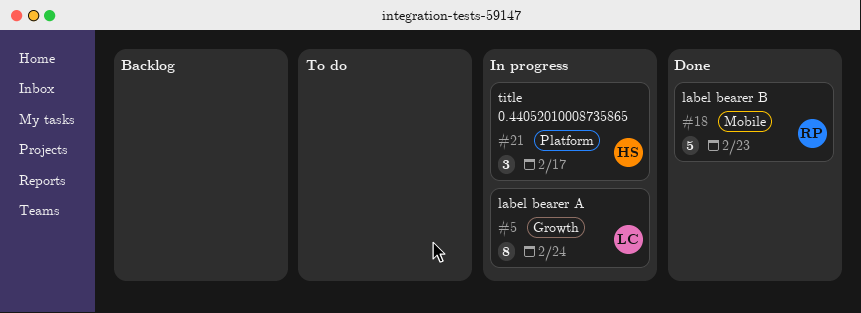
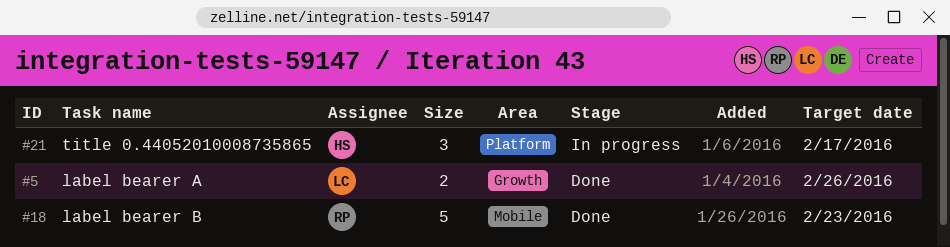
#5, status: In progress -> Done
#5, estimate: 8 -> 2
#5, due: Feb 24 -> Feb 26

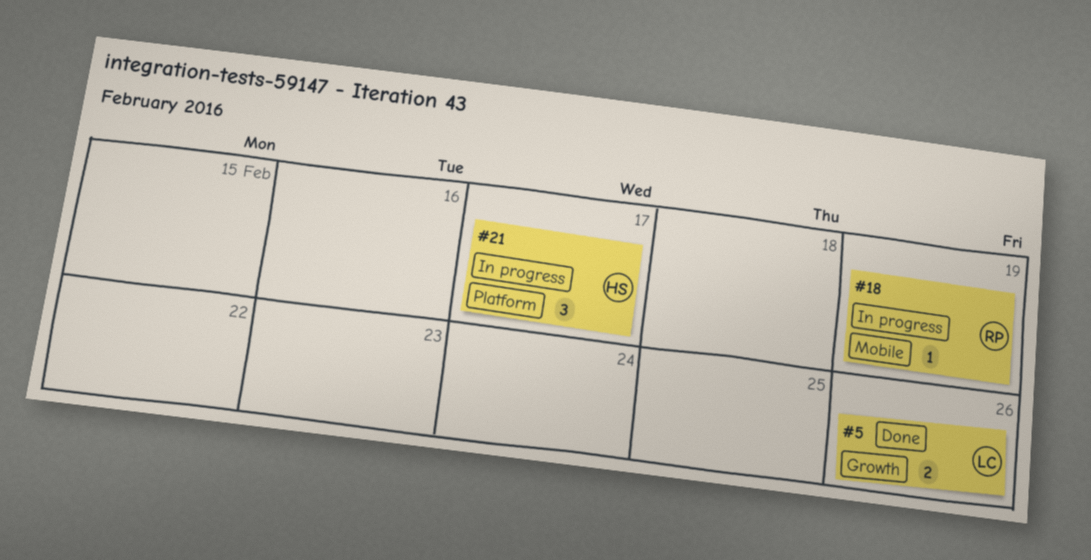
#18, status: Done -> In progress
#18, estimate: 5 -> 1
#18, due: Feb 23 -> Feb 19

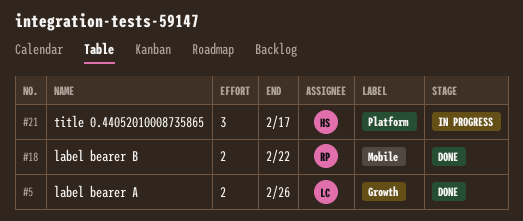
#18, status: In progress -> Done
#18, estimate: 1 -> 2
#18, due: Feb 19 -> Feb 22

